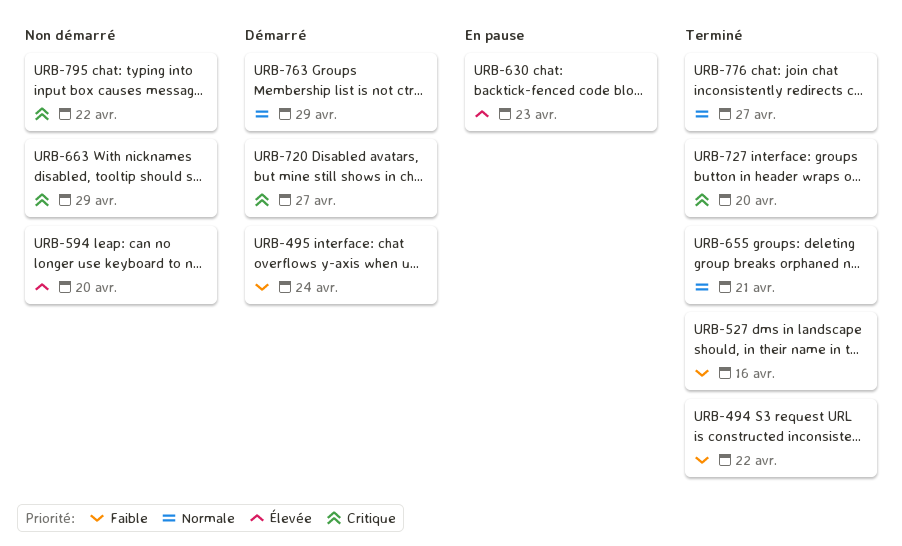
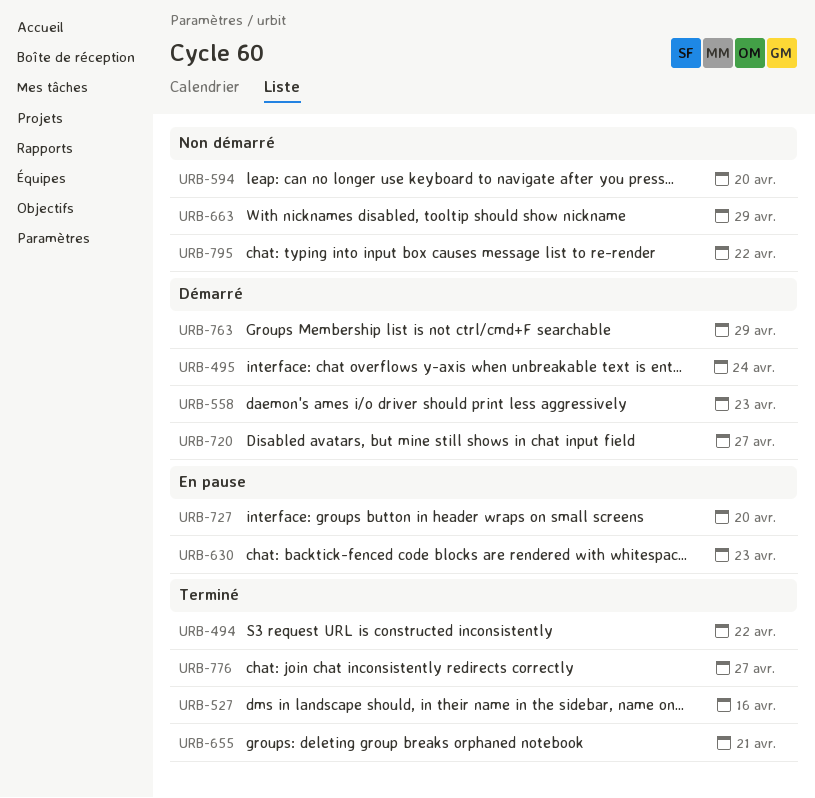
URB-558: none -> present
URB-727, status: Terminé -> En pause

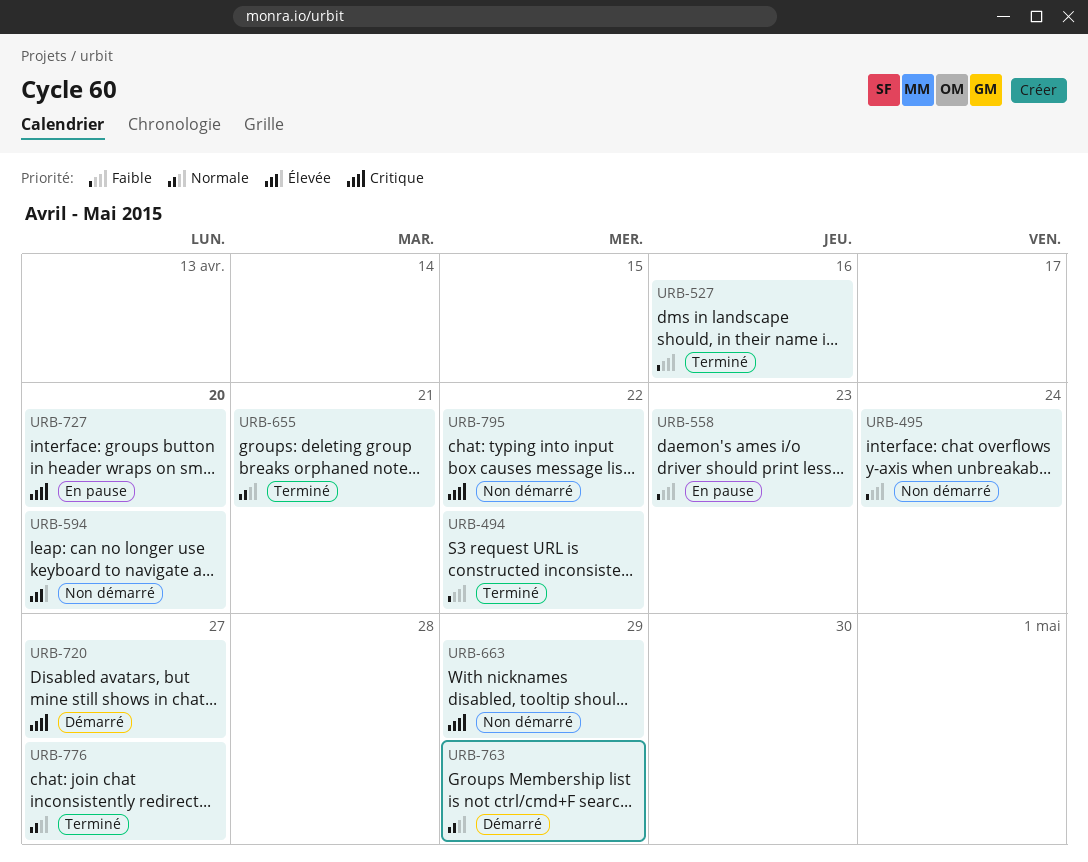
URB-495, status: Démarré -> Non démarré
URB-558, status: Démarré -> En pause
URB-630: present -> none

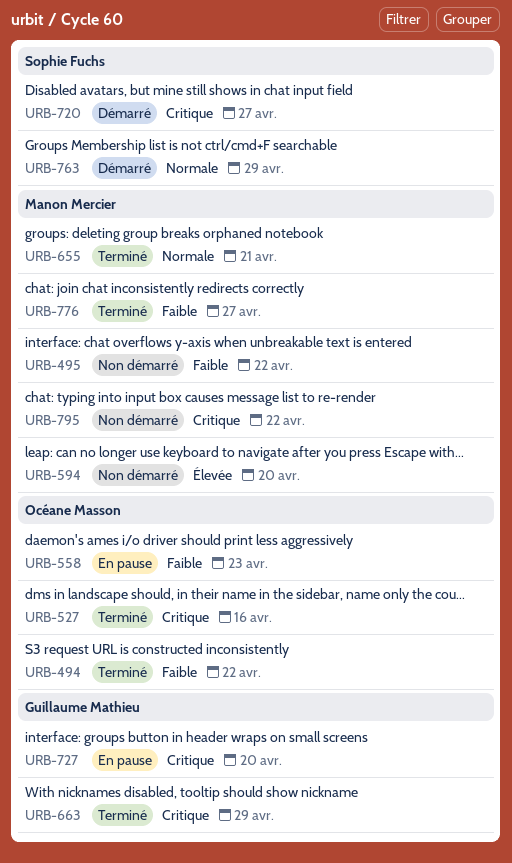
URB-495, due: Apr 24 -> Apr 22
URB-527, priority: Faible -> Critique
URB-663, status: Non démarré -> Terminé
URB-776, priority: Normale -> Faible

